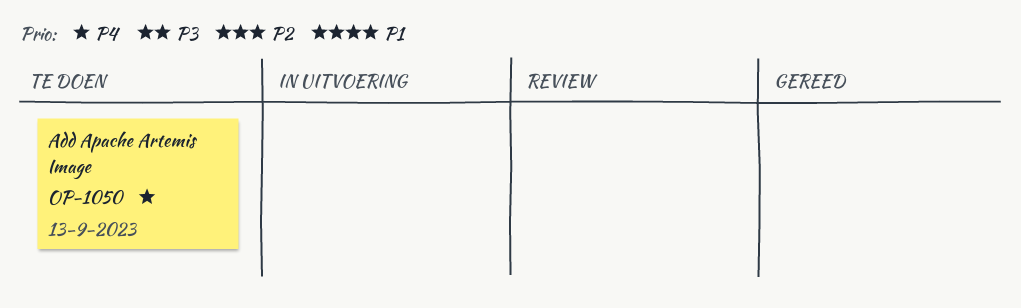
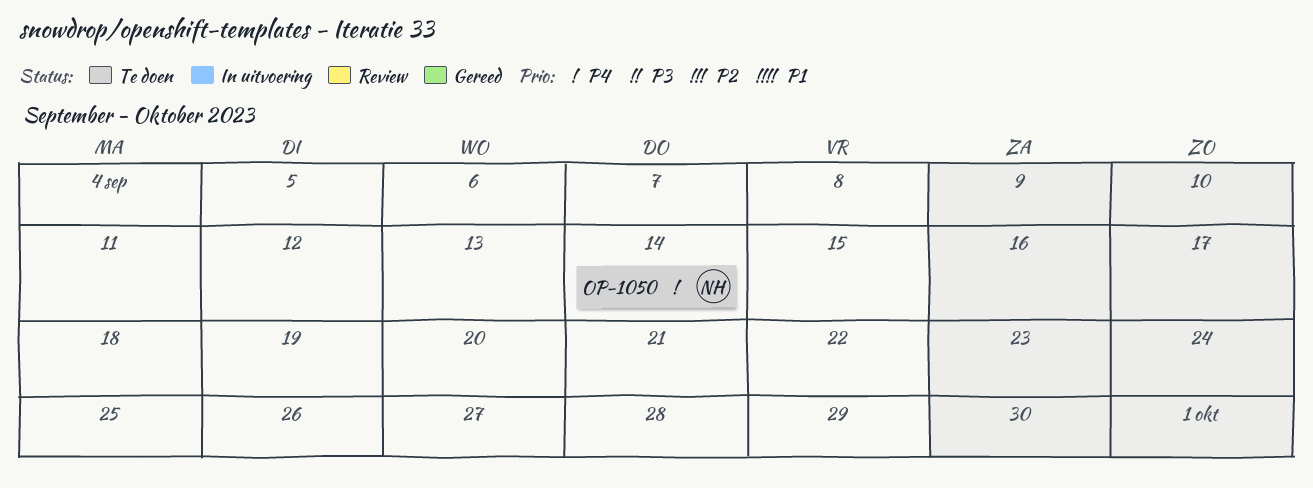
OP-1050, due: Sep 13 -> Sep 14

